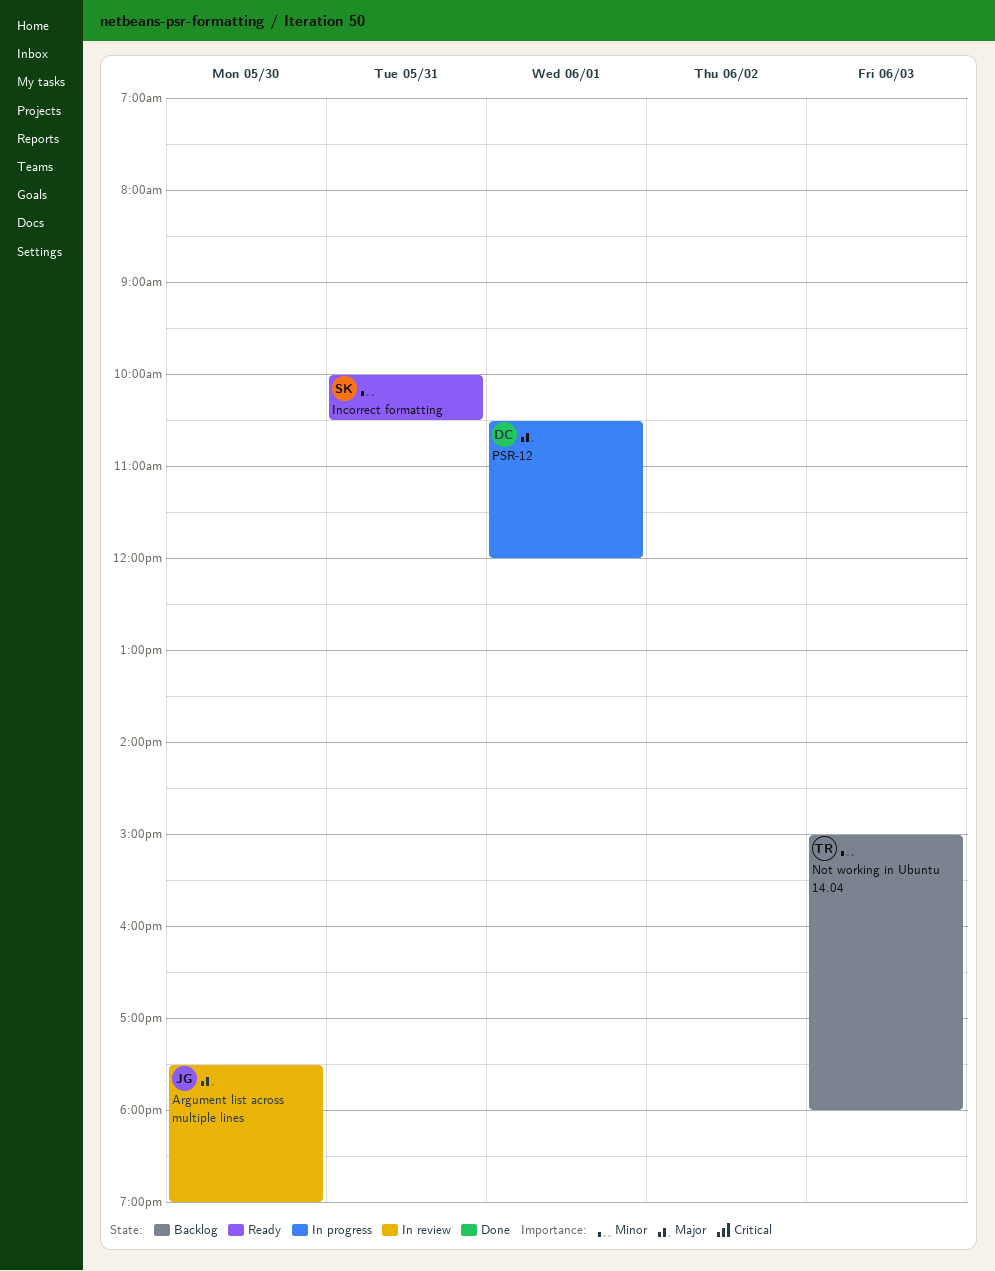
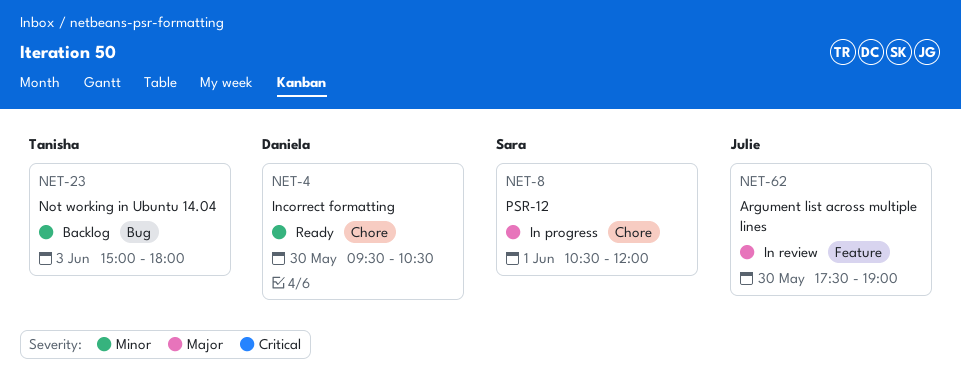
Incorrect formatting, owner: Sara -> Daniela
Incorrect formatting, day: May 31 -> May 30
Incorrect formatting, begins: 10:00 -> 09:30
PSR-12, owner: Daniela -> Sara

